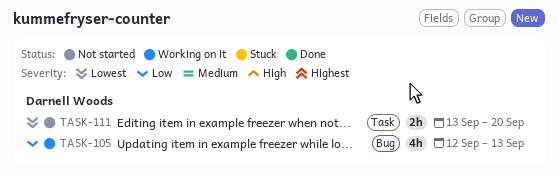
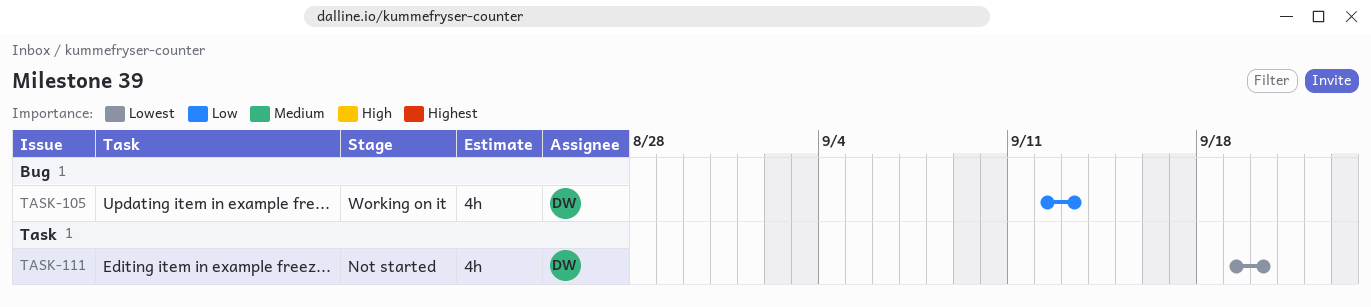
TASK-111, estimate: 2h -> 4h
TASK-111, start: Sep 13 -> Sep 19

